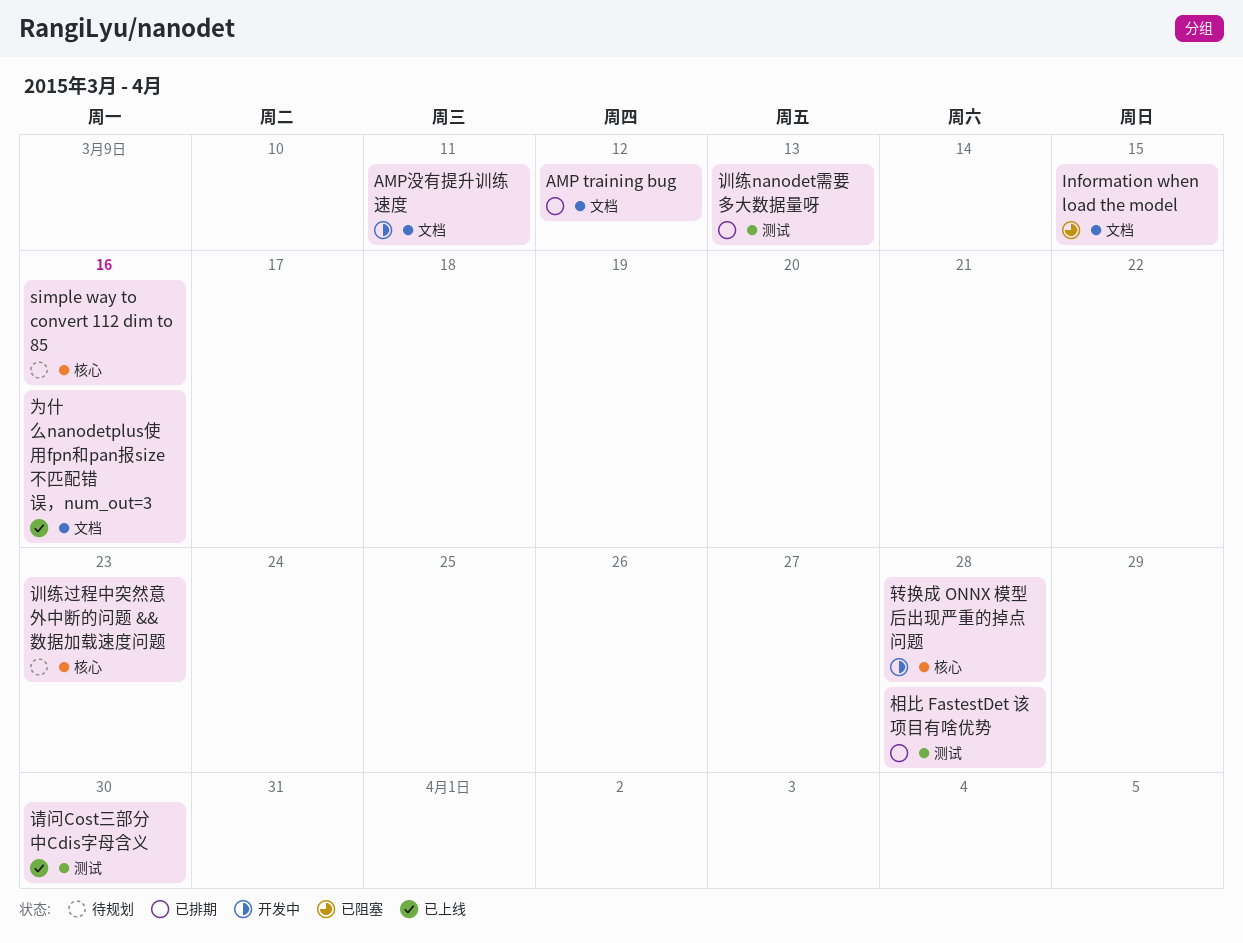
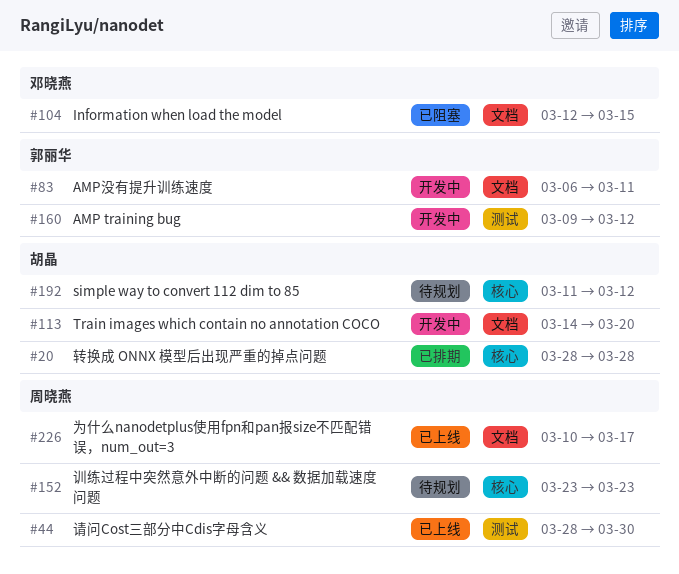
AMP training bug, status: 已排期 -> 开发中
AMP training bug, label: 文档 -> 测试
simple way to convert 112 dim to 85, due: Mar 16 -> Mar 12
Train images which contain no annotation COCO: none -> present
为什么nanodetplus使用fpn和pan报size不匹配错误，num_out=3, due: Mar 16 -> Mar 17
相比 FastestDet 该项目有啥优势: present -> none
训练nanodet需要多大数据量呀: present -> none
转换成 ONNX 模型后出现严重的掉点问题, status: 开发中 -> 已排期

